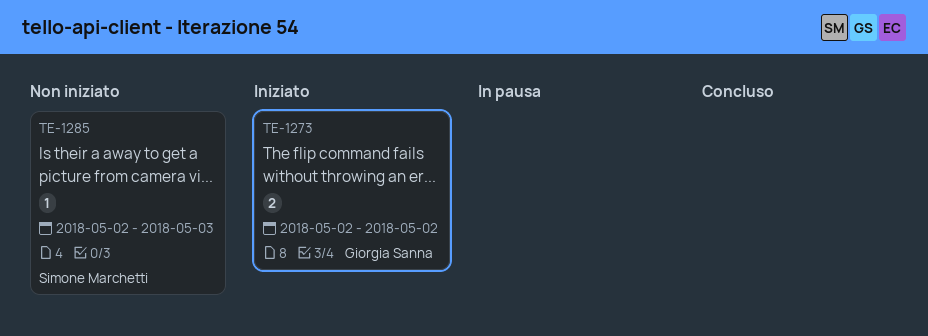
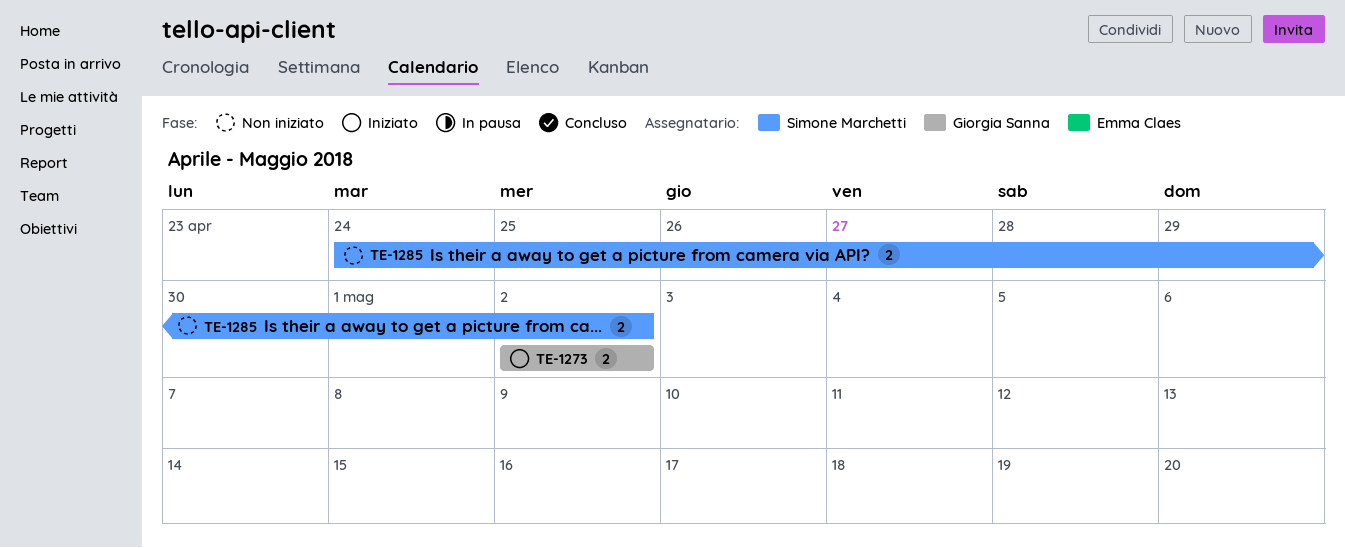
TE-1285, estimate: 1 -> 2
TE-1285, start: May 2 -> Apr 24
TE-1285, due: May 3 -> May 2

